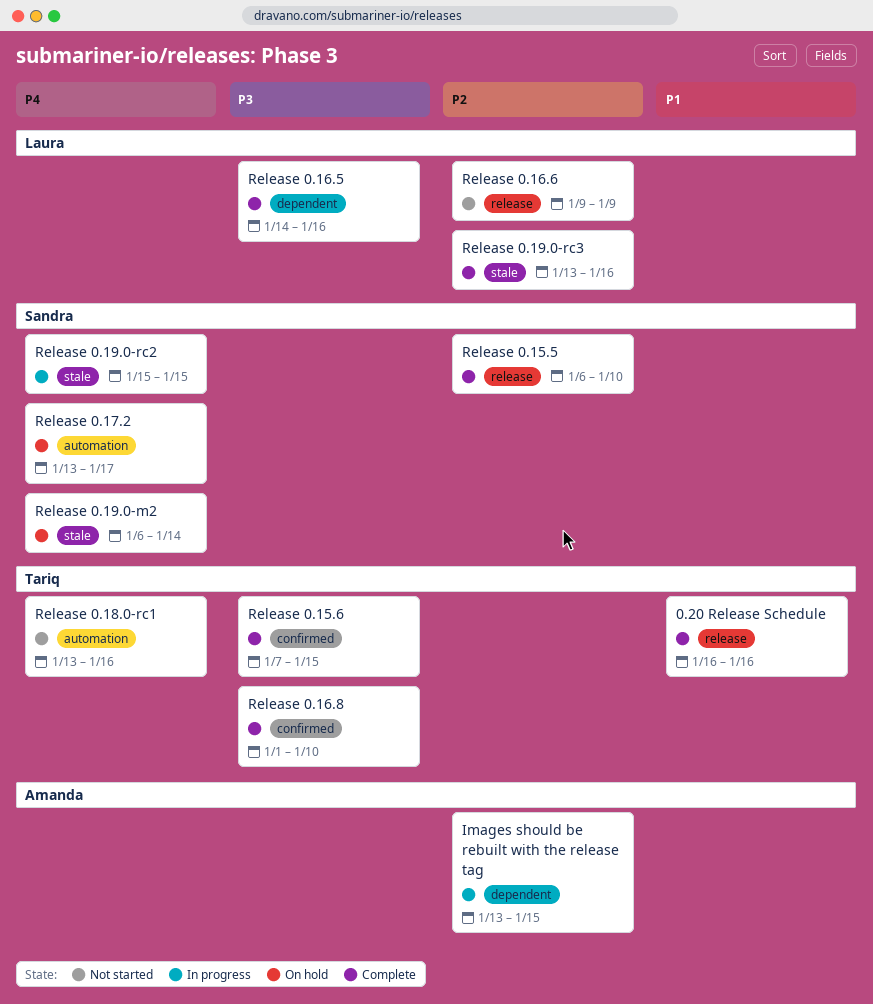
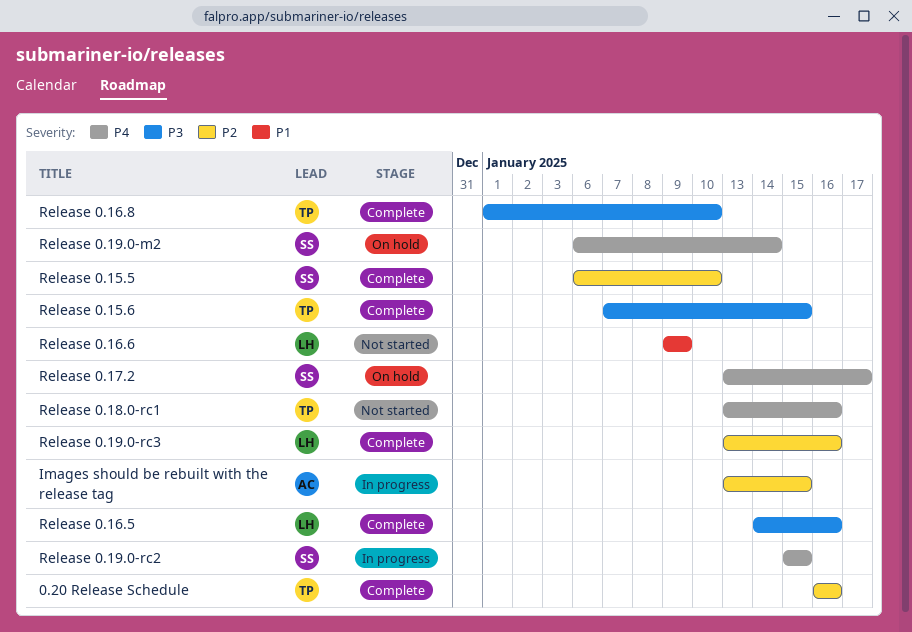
0.20 Release Schedule, priority: P1 -> P2
Release 0.16.6, priority: P2 -> P1

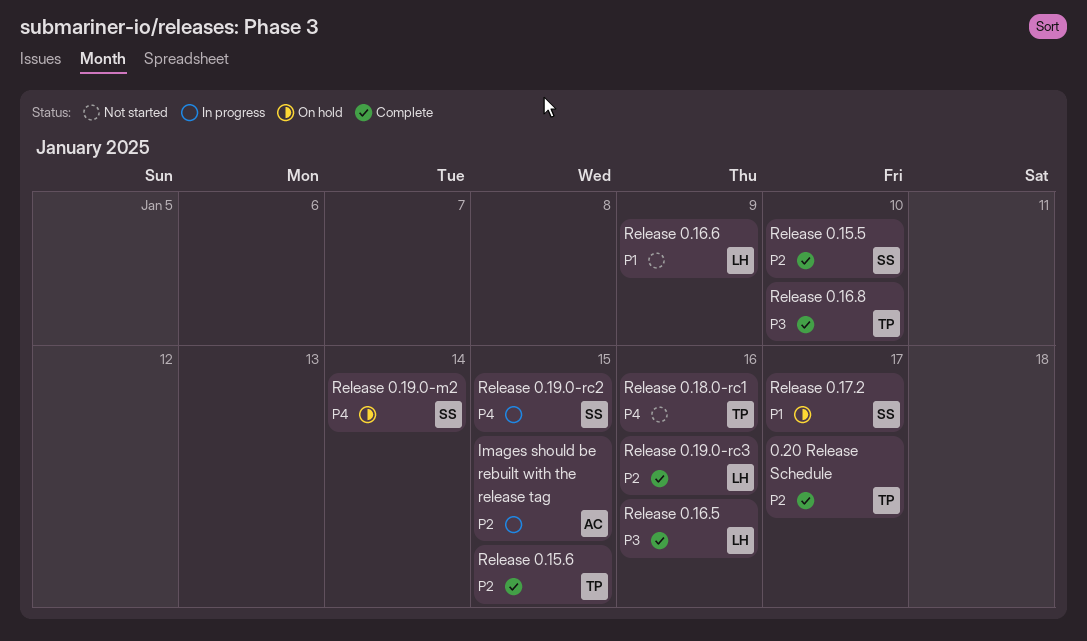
0.20 Release Schedule, due: Jan 16 -> Jan 17
Release 0.15.6, priority: P3 -> P2
Release 0.17.2, priority: P4 -> P1

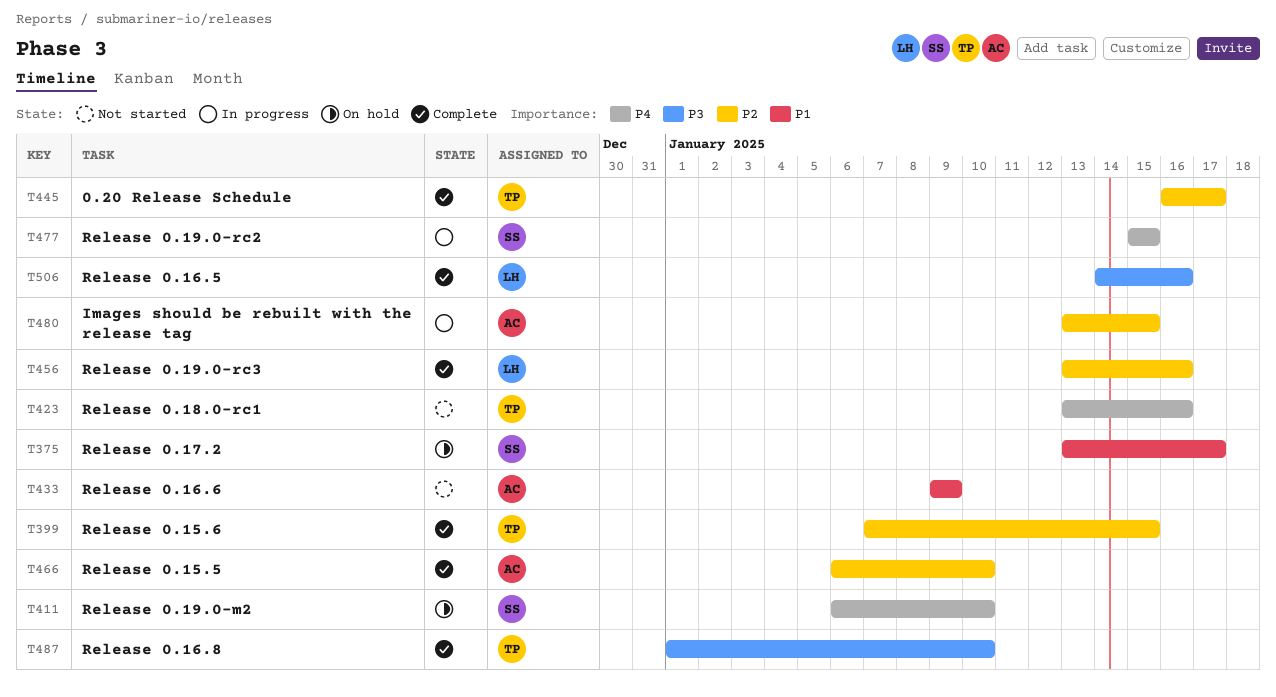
Release 0.15.5, owner: SS -> AC
Release 0.16.6, owner: LH -> AC
Release 0.19.0-m2, due: Jan 14 -> Jan 10

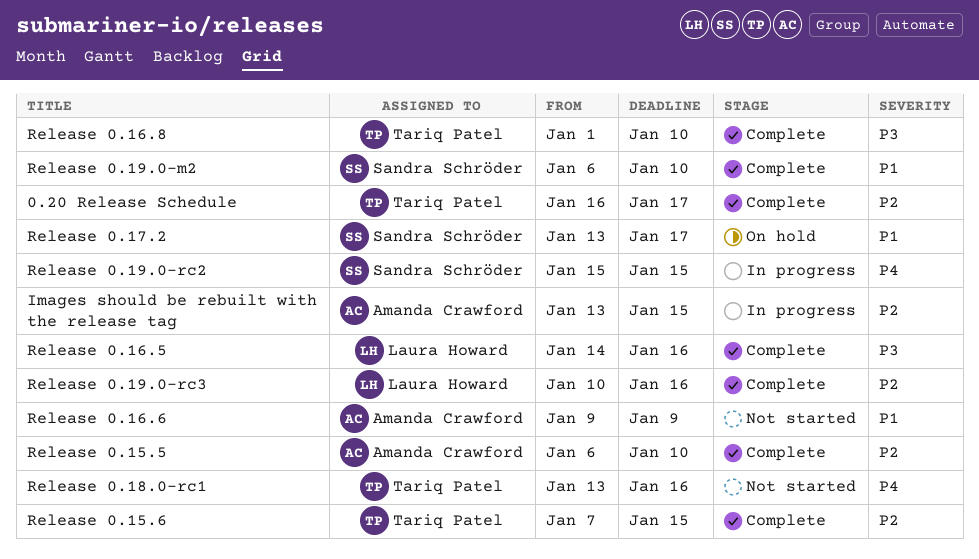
Release 0.19.0-m2, status: On hold -> Complete
Release 0.19.0-m2, priority: P4 -> P1
Release 0.19.0-rc3, start: Jan 13 -> Jan 10

